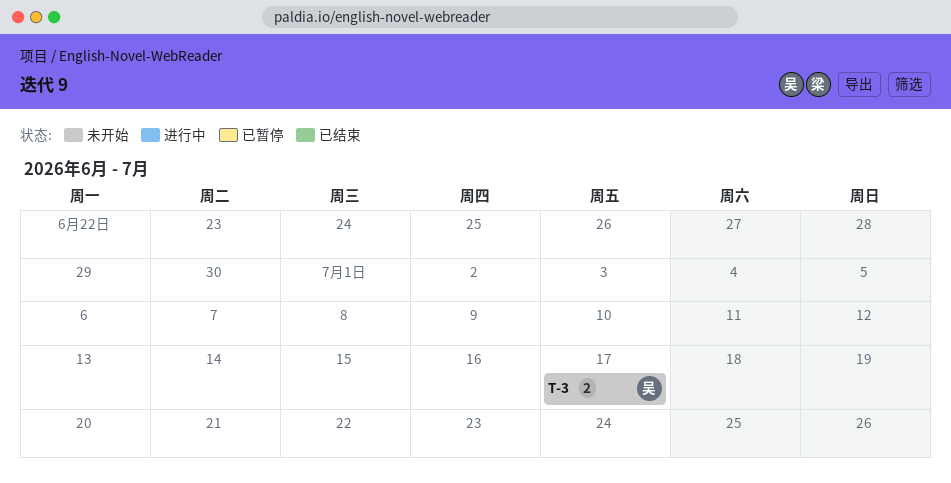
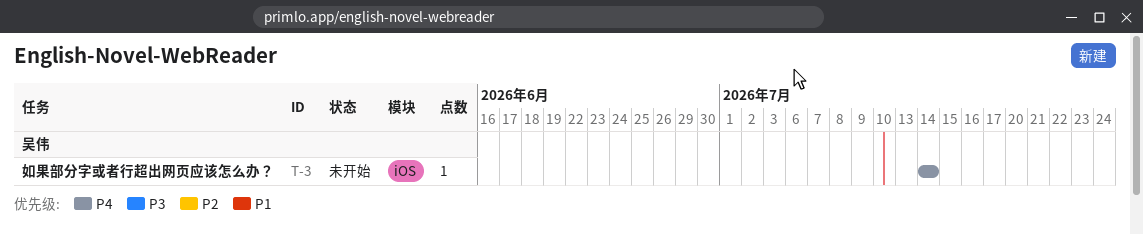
T-3, estimate: 2 -> 1
T-3, due: Jul 17 -> Jul 14

